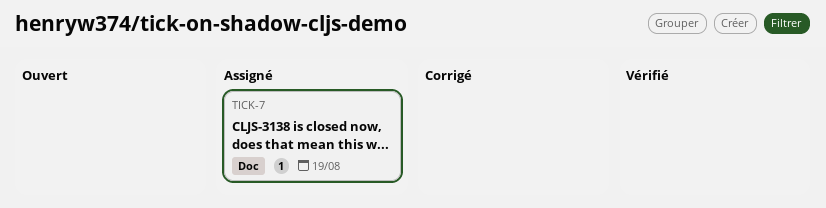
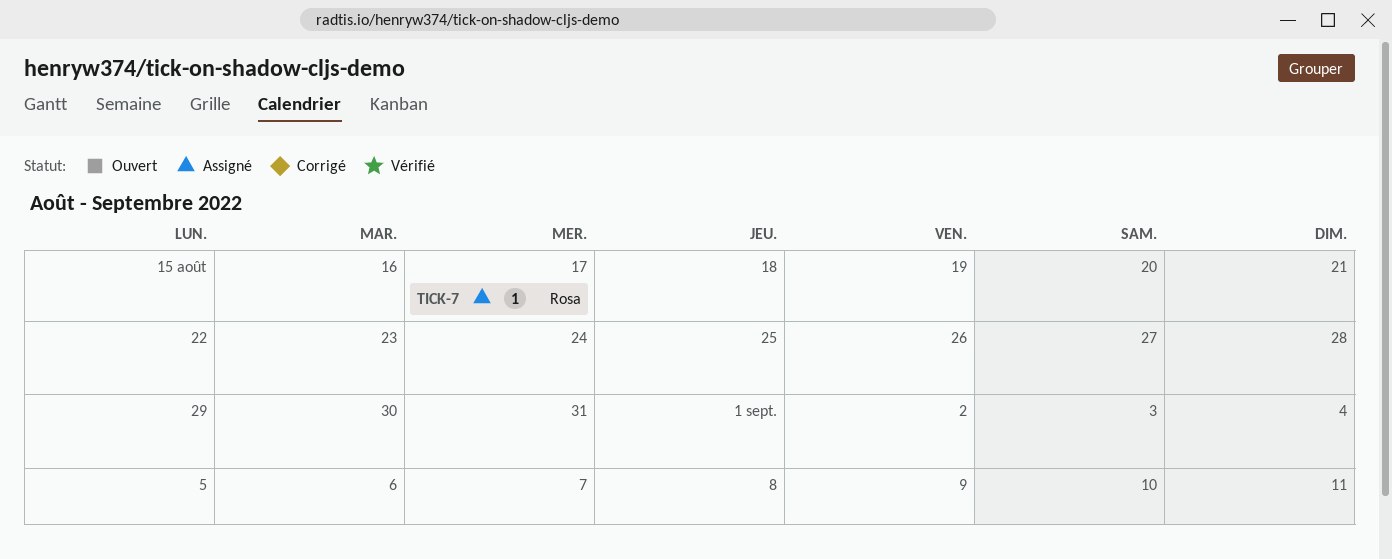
TICK-7, due: Aug 19 -> Aug 17

